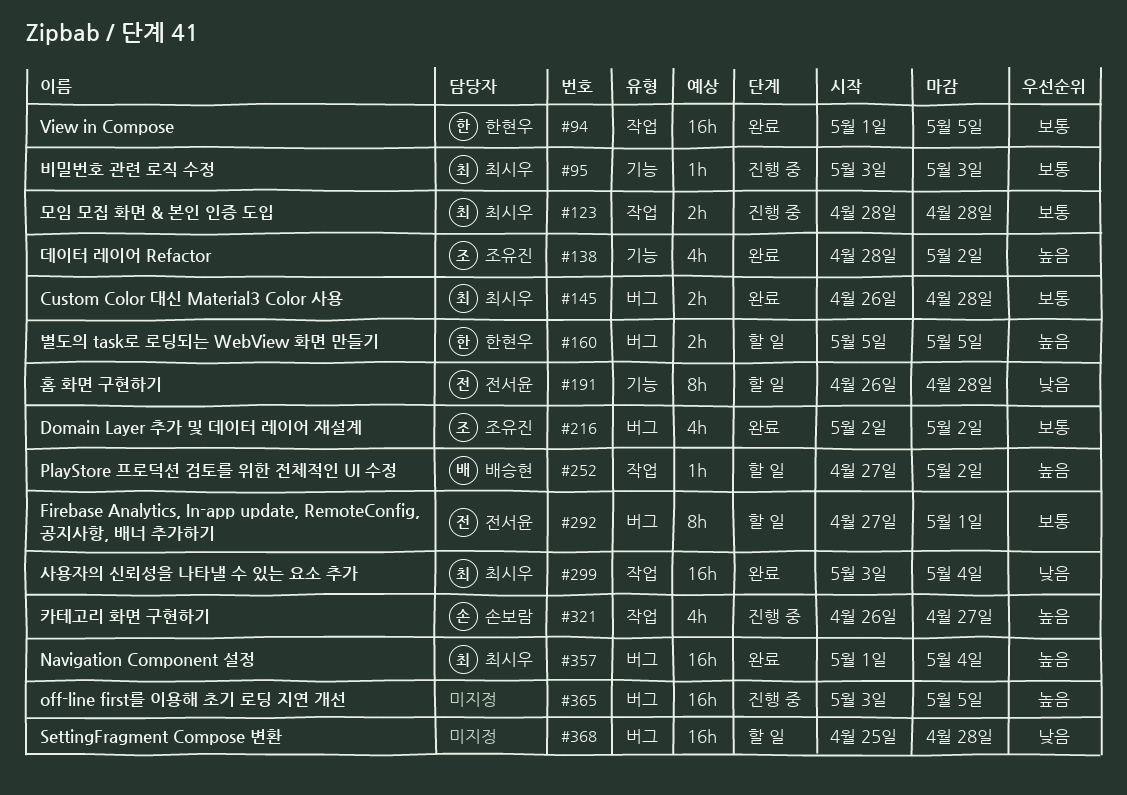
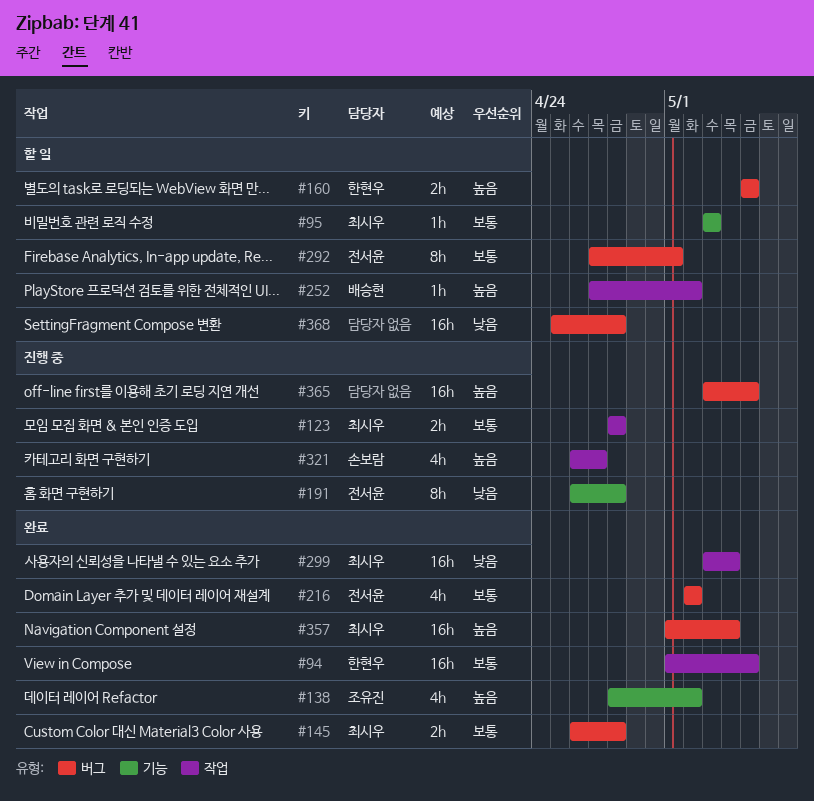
#95, status: 진행 중 -> 할 일
#191, status: 할 일 -> 진행 중
#216, owner: 조유진 -> 전서윤

